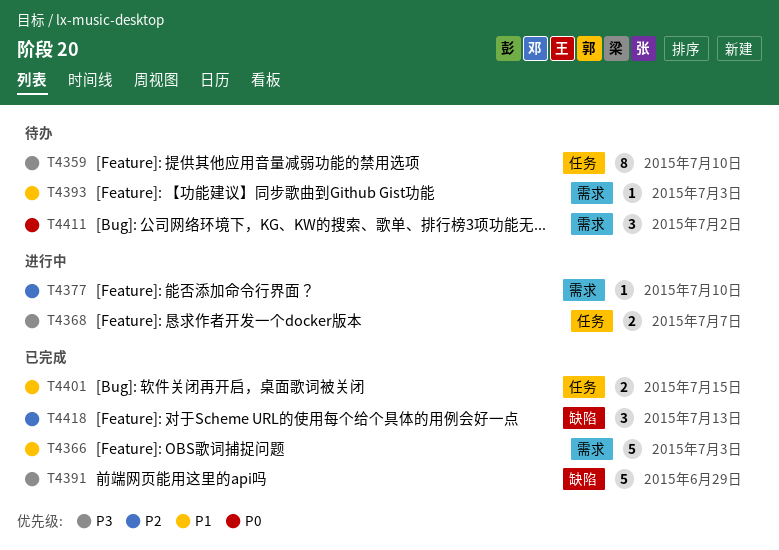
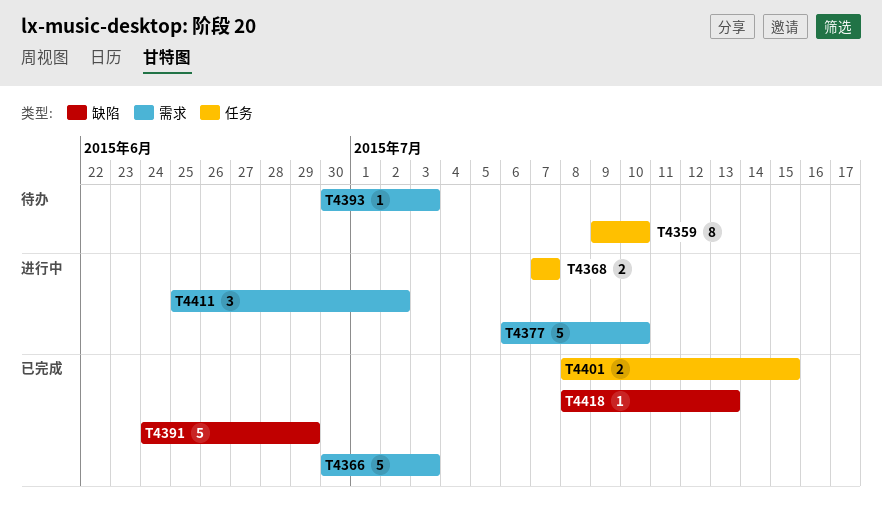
T4377, estimate: 1 -> 5
T4411, status: 待办 -> 进行中
T4418, estimate: 3 -> 1

